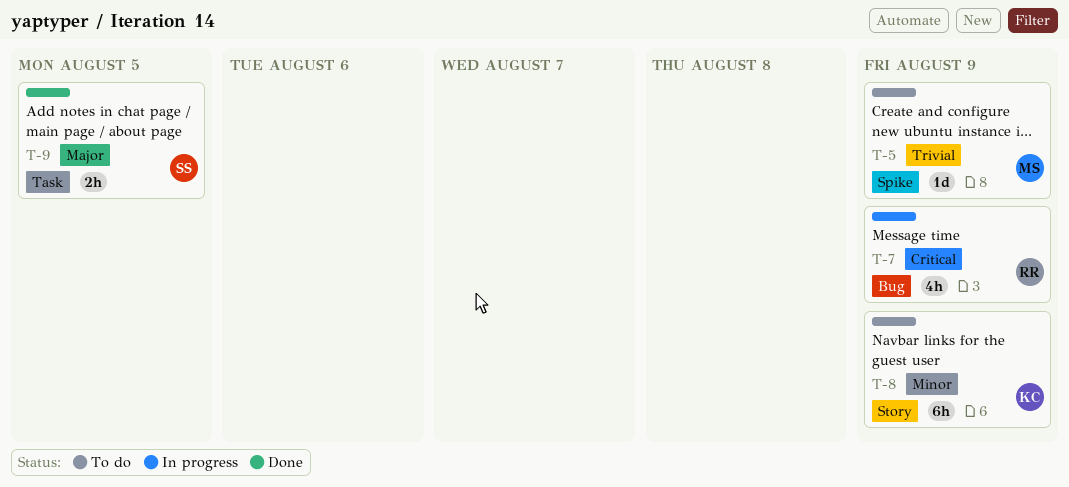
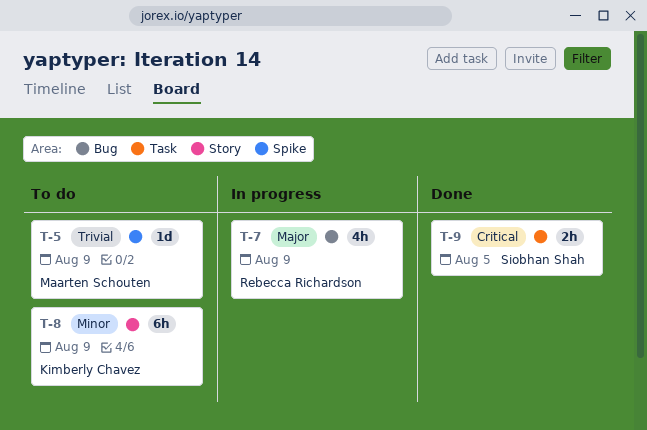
T-7, priority: Critical -> Major
T-9, priority: Major -> Critical

